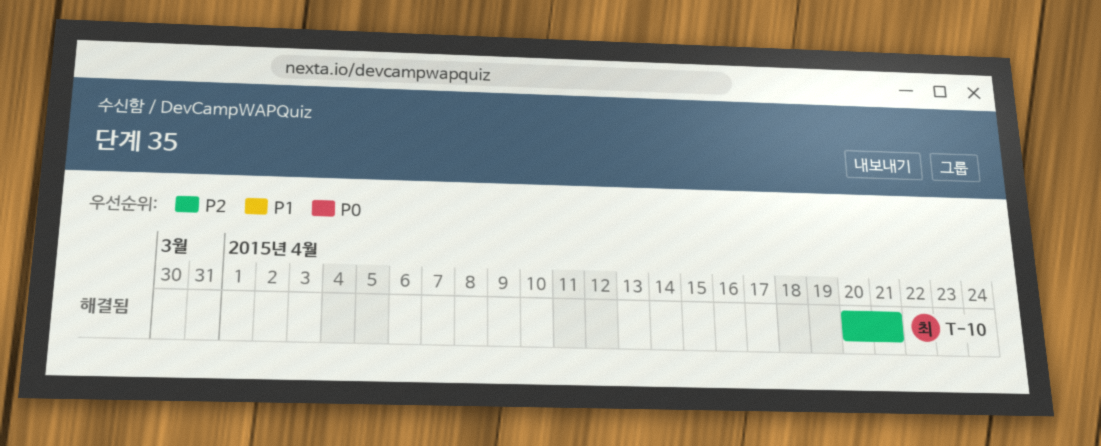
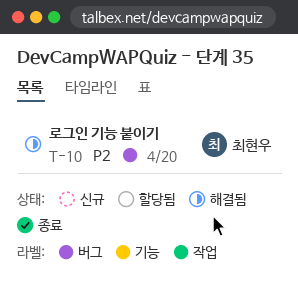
T-10, due: Apr 21 -> Apr 20

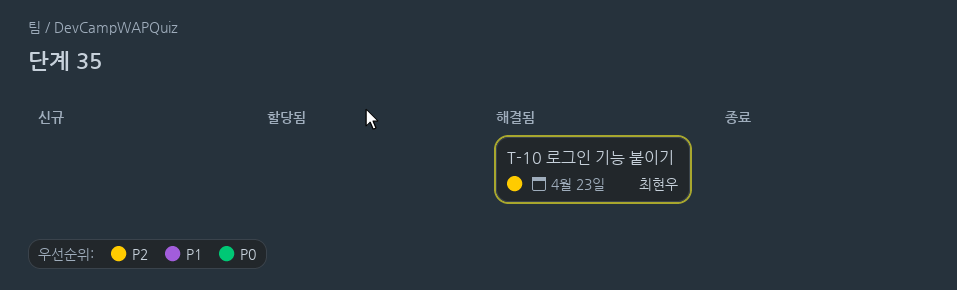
T-10, due: Apr 20 -> Apr 23

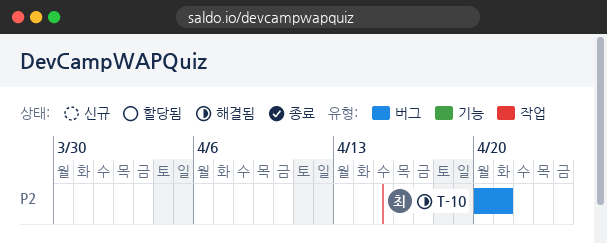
T-10, due: Apr 23 -> Apr 21

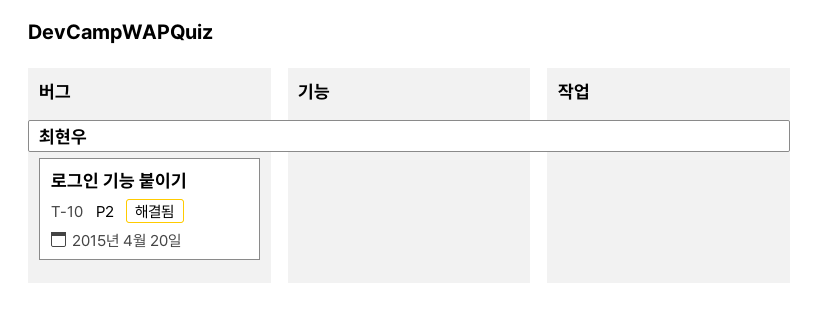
T-10, due: Apr 21 -> Apr 20

